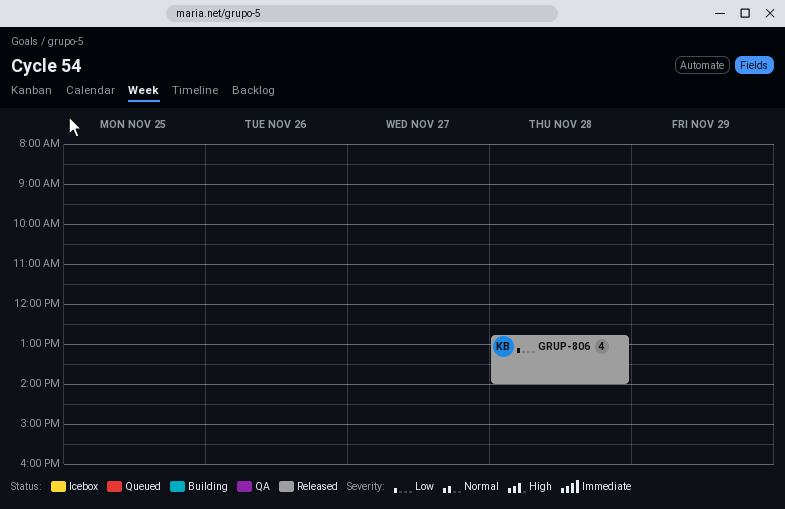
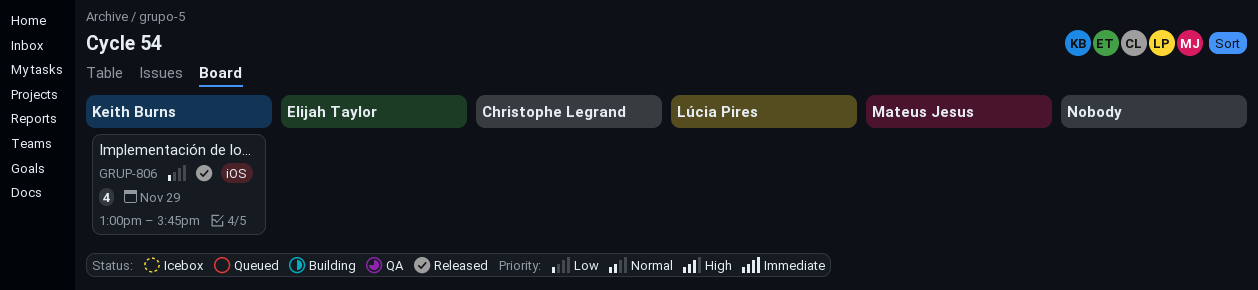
GRUP-806, day: Nov 28 -> Nov 29
GRUP-806, begins: 12:45 -> 13:00
GRUP-806, ends: 14:00 -> 15:45

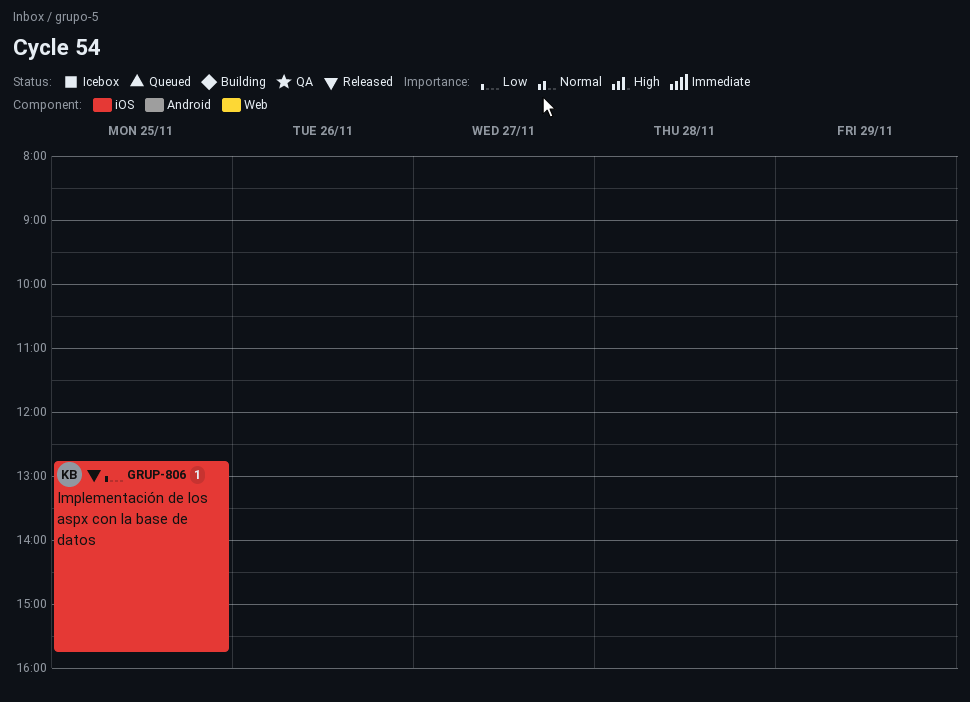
GRUP-806, estimate: 4 -> 1
GRUP-806, day: Nov 29 -> Nov 25
GRUP-806, begins: 13:00 -> 12:45

